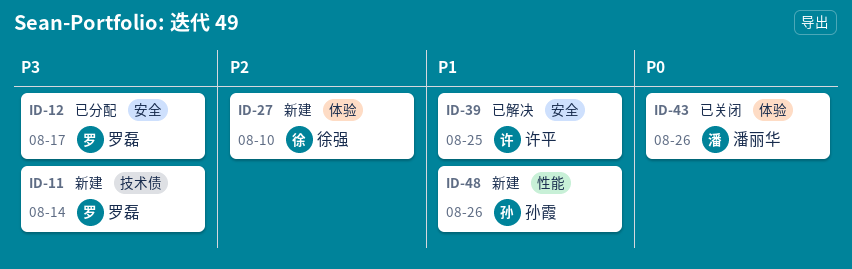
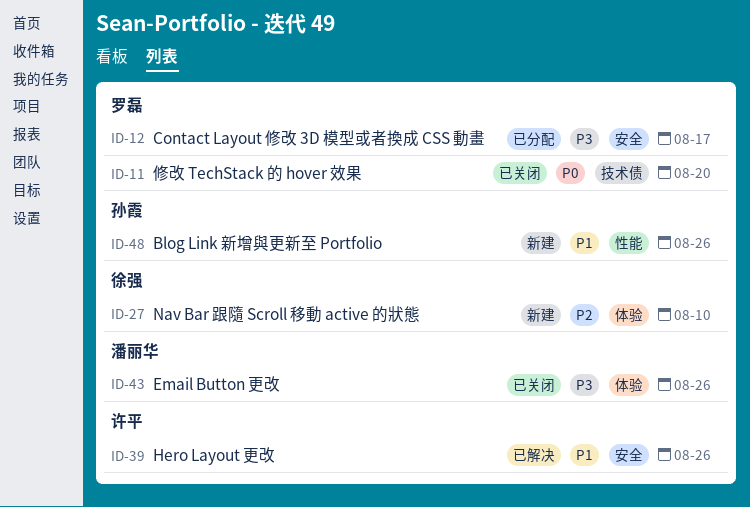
ID-11, status: 新建 -> 已关闭
ID-11, priority: P3 -> P0
ID-11, due: Aug 14 -> Aug 20
ID-39, due: Aug 25 -> Aug 26
ID-43, priority: P0 -> P3

